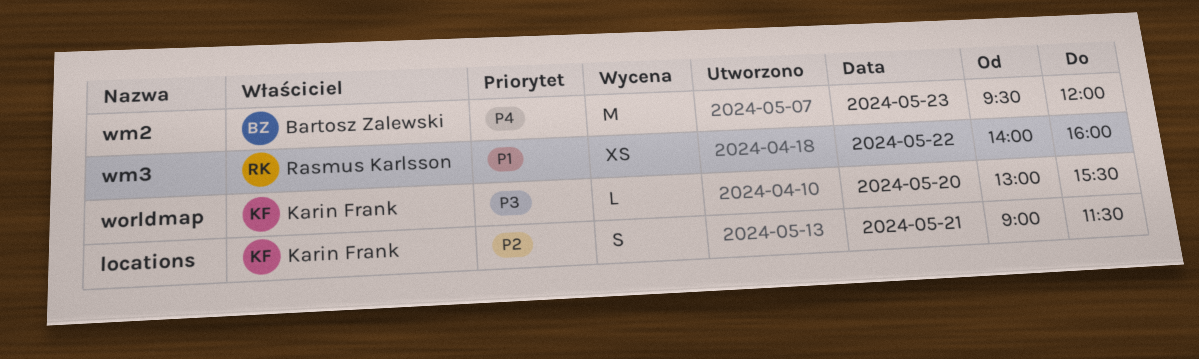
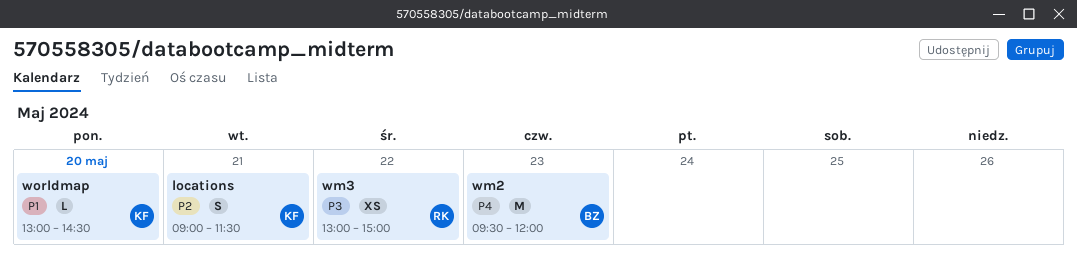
wm3, priority: P1 -> P3
wm3, begins: 14:00 -> 13:00
wm3, ends: 16:00 -> 15:00
worldmap, priority: P3 -> P1
worldmap, ends: 15:30 -> 14:30

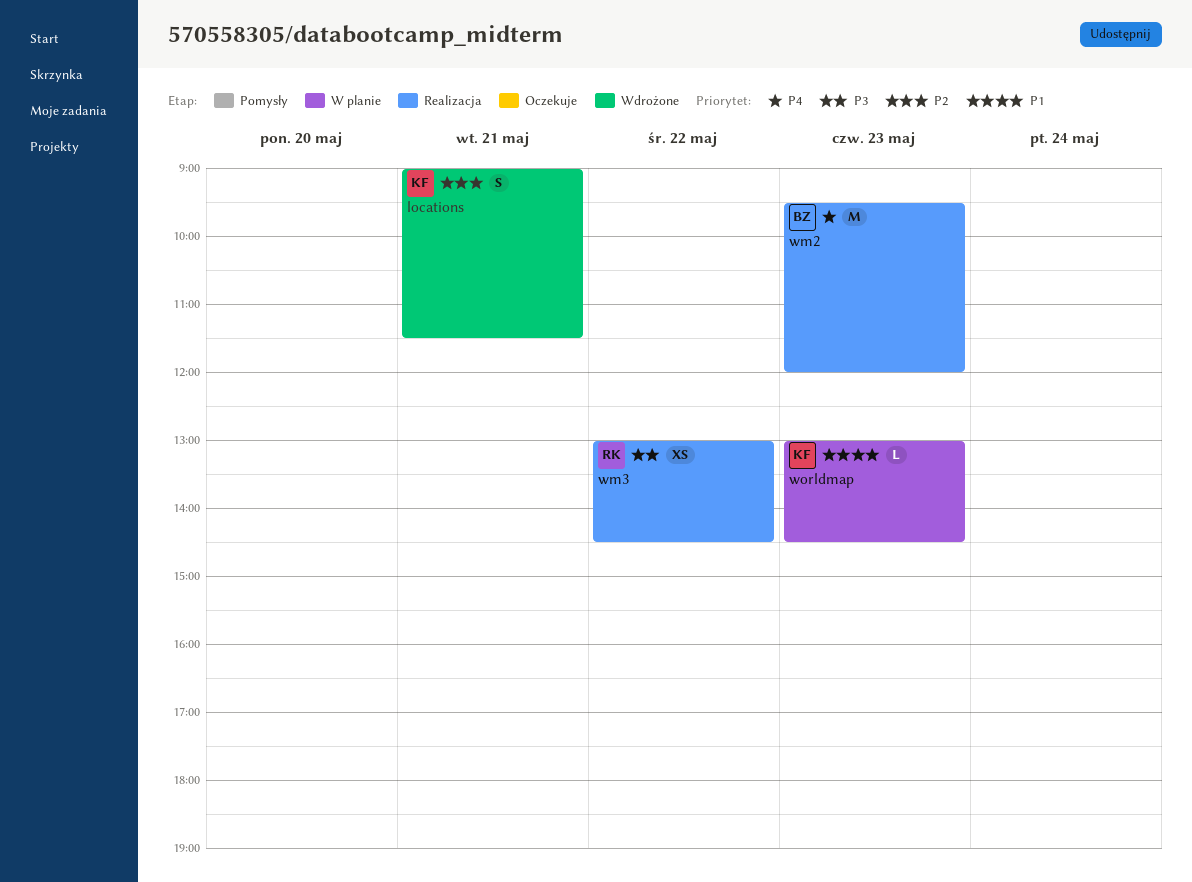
wm3, ends: 15:00 -> 14:30
worldmap, day: May 20 -> May 23

